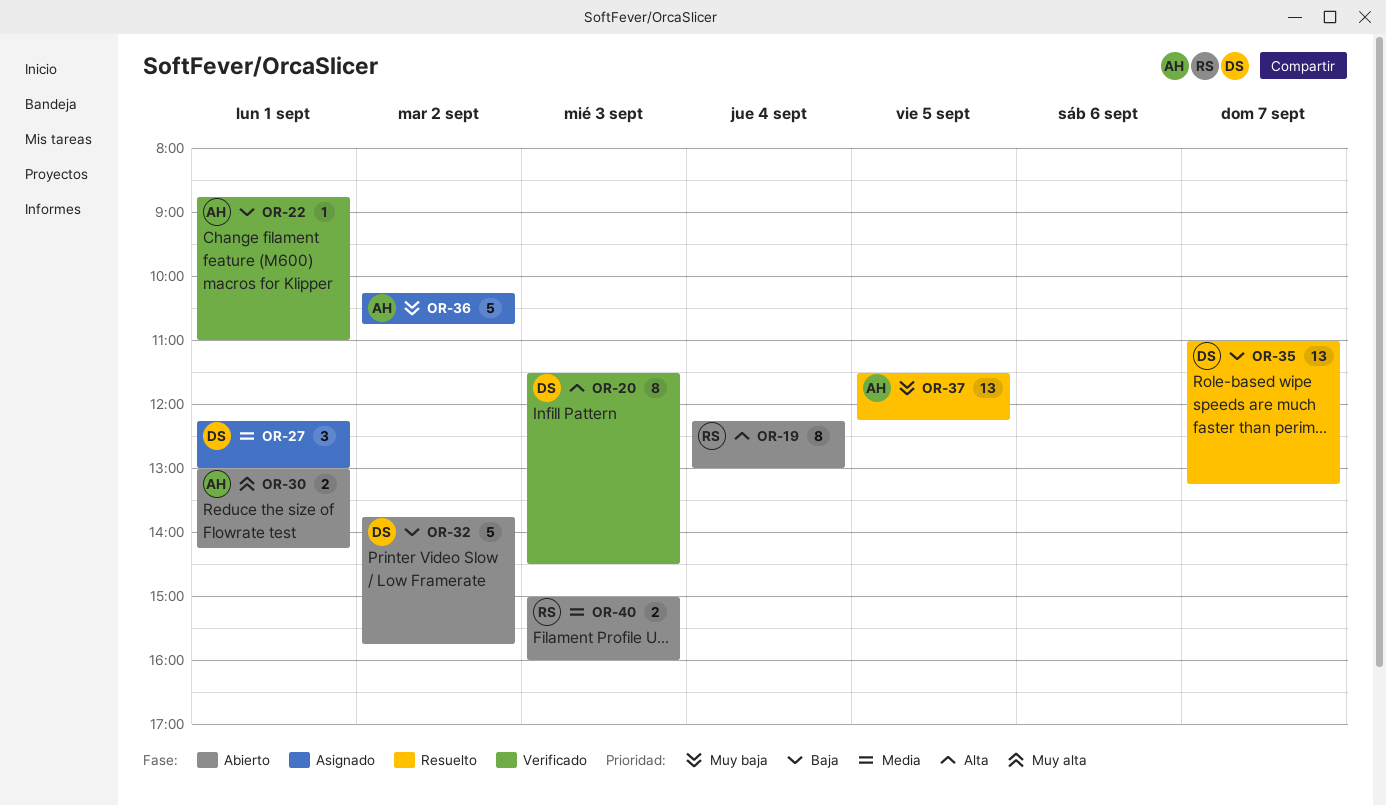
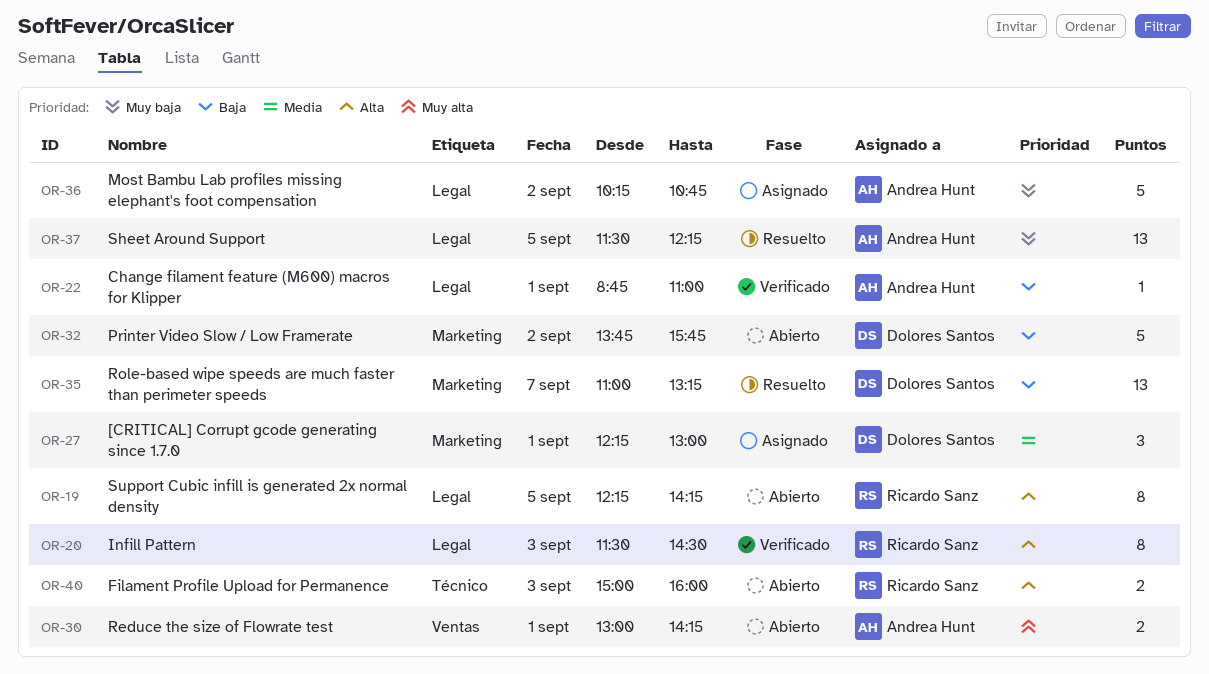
OR-19, day: Sep 4 -> Sep 5
OR-19, ends: 13:00 -> 14:15
OR-20, owner: Dolores Santos -> Ricardo Sanz
OR-40, priority: Media -> Alta

